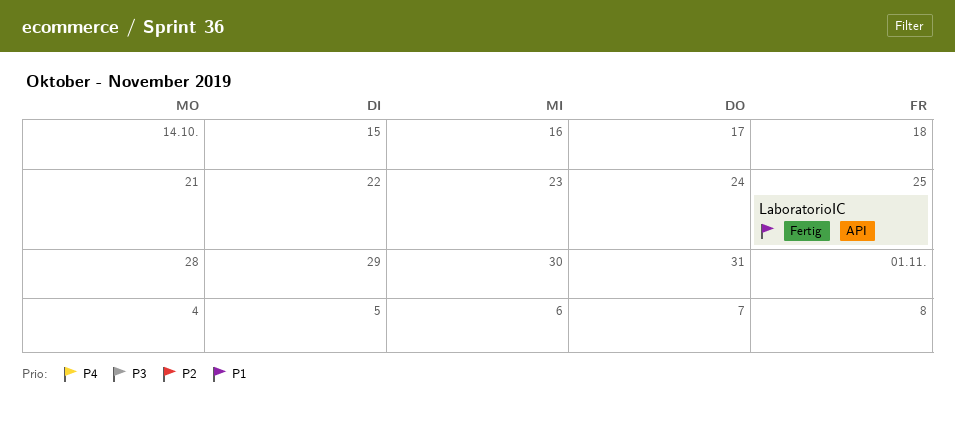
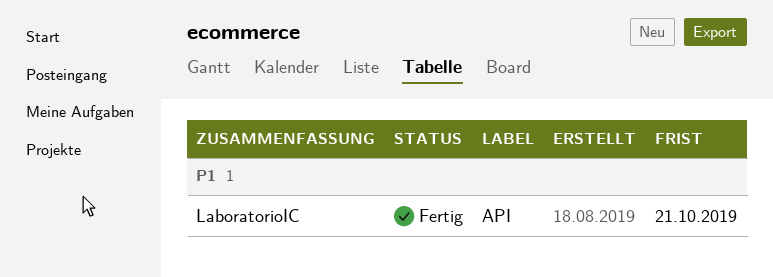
LaboratorioIC, due: Oct 25 -> Oct 21

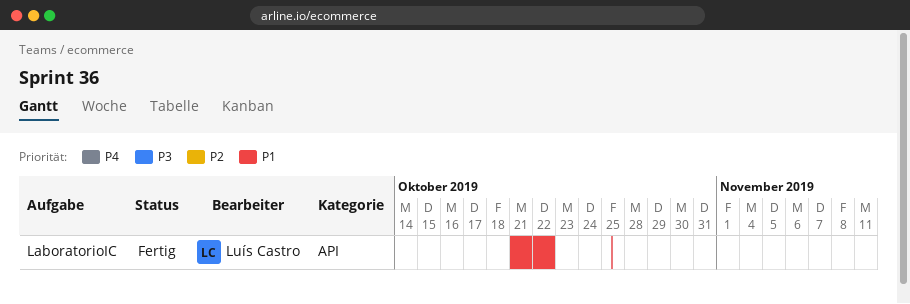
LaboratorioIC, due: Oct 21 -> Oct 22

